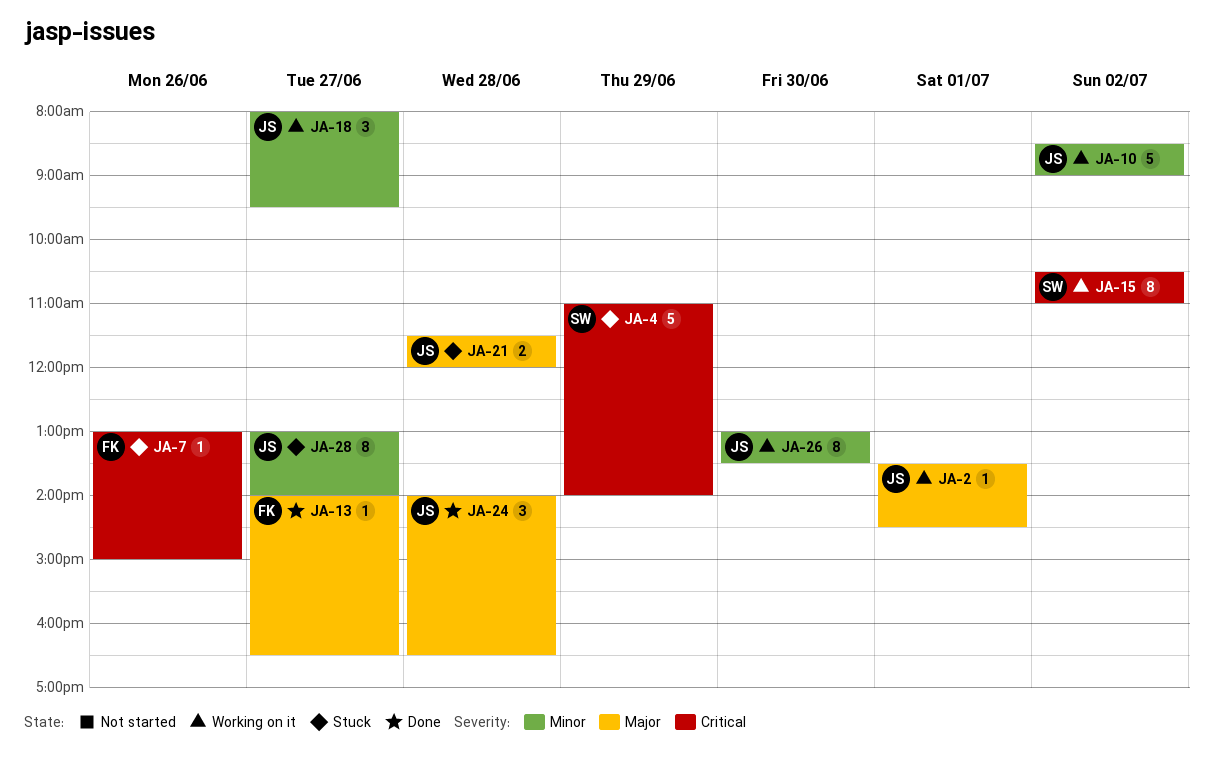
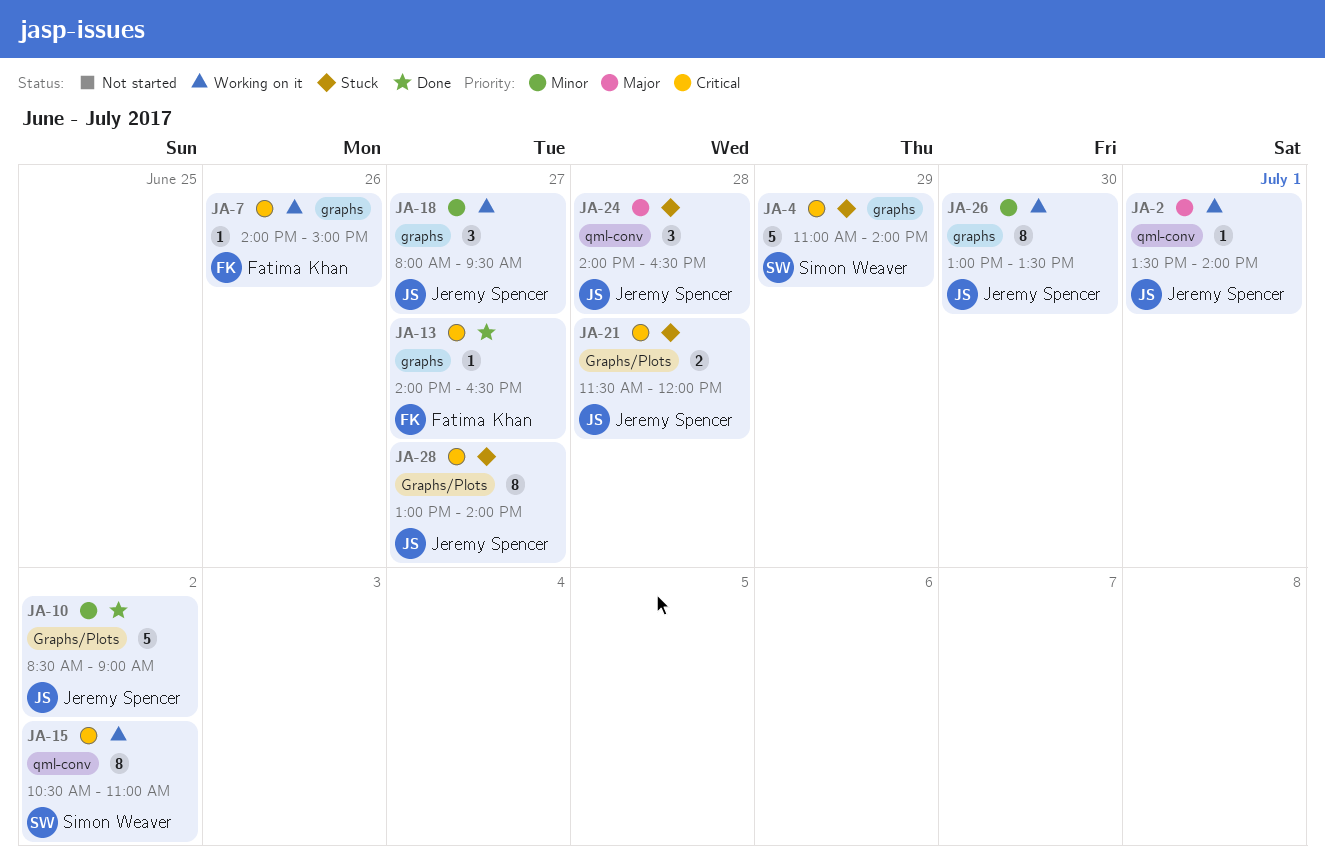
JA-2, ends: 14:30 -> 14:00
JA-7, status: Stuck -> Working on it
JA-7, begins: 13:00 -> 14:00
JA-10, status: Working on it -> Done
JA-13, priority: Major -> Critical
JA-21, priority: Major -> Critical
JA-24, status: Done -> Stuck
JA-28, priority: Minor -> Critical

